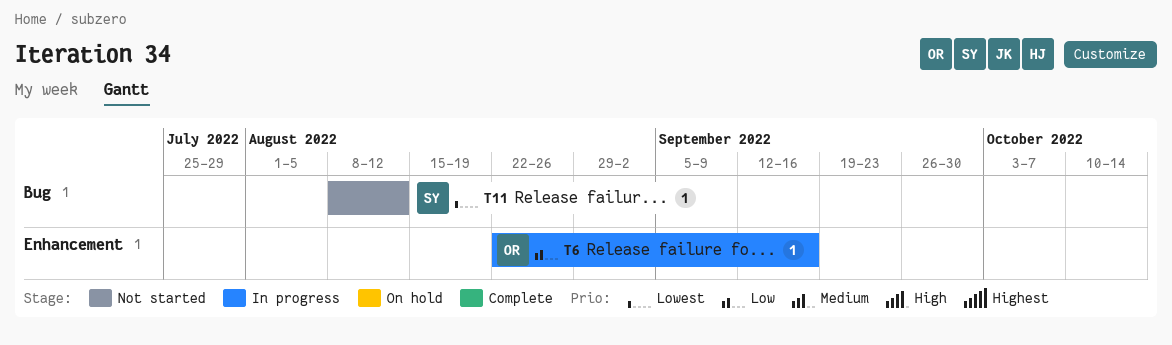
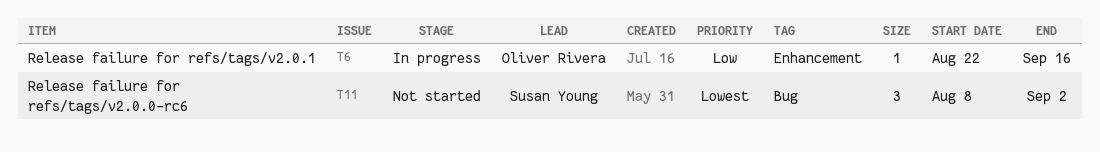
T11, estimate: 1 -> 3
T11, due: Aug 12 -> Sep 2

